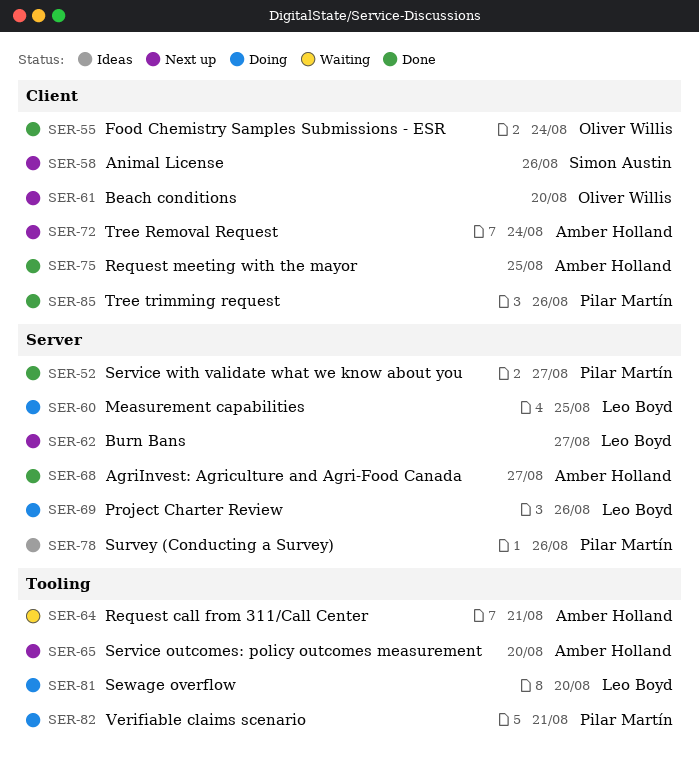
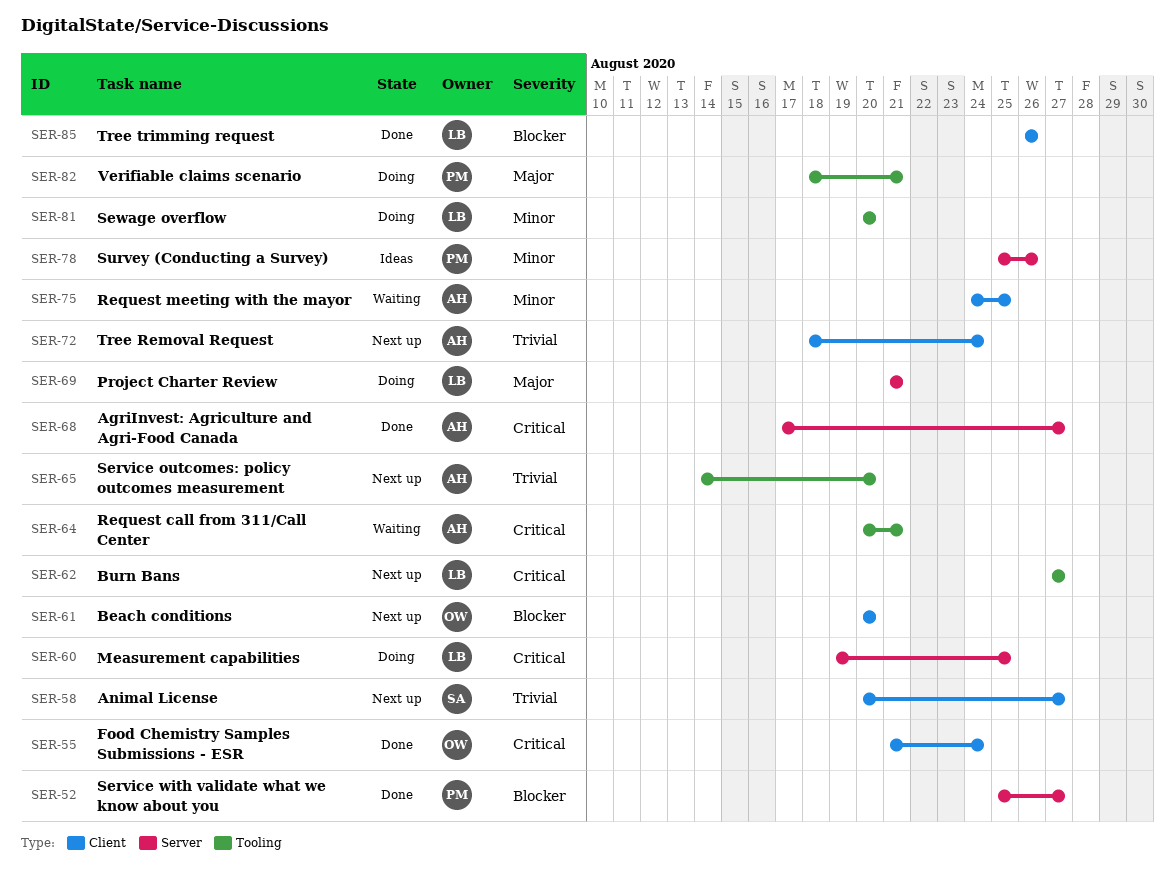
SER-58, due: Aug 26 -> Aug 27
SER-62, label: Server -> Tooling
SER-69, due: Aug 26 -> Aug 21
SER-75, status: Done -> Waiting
SER-85, owner: Pilar Martín -> Leo Boyd

